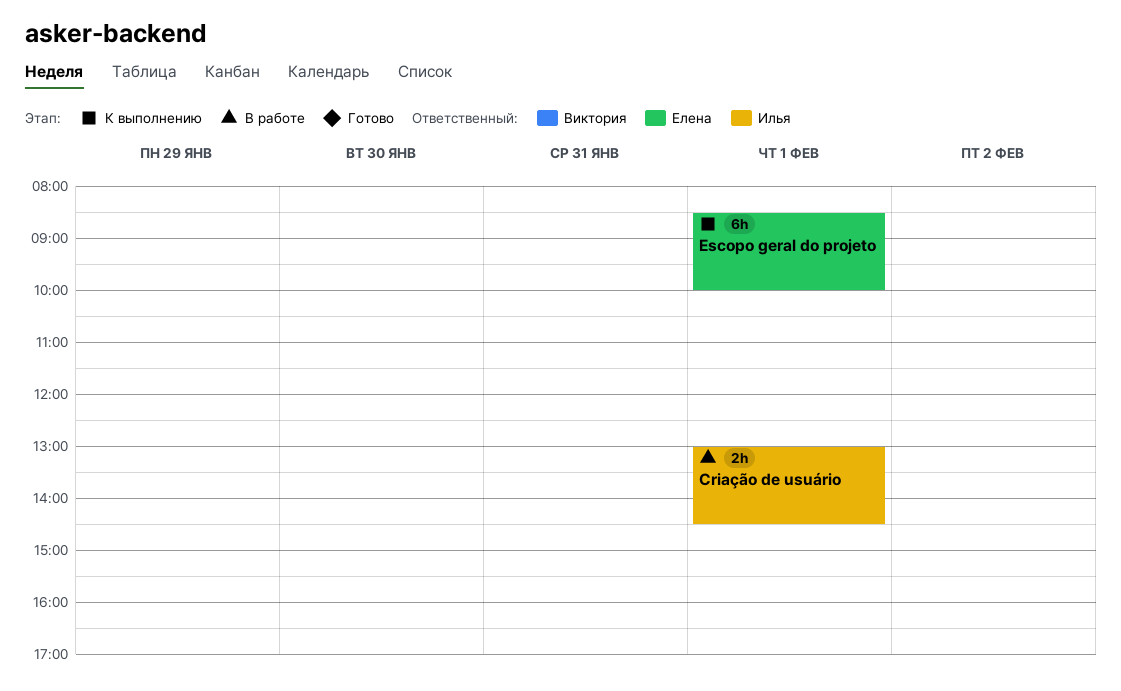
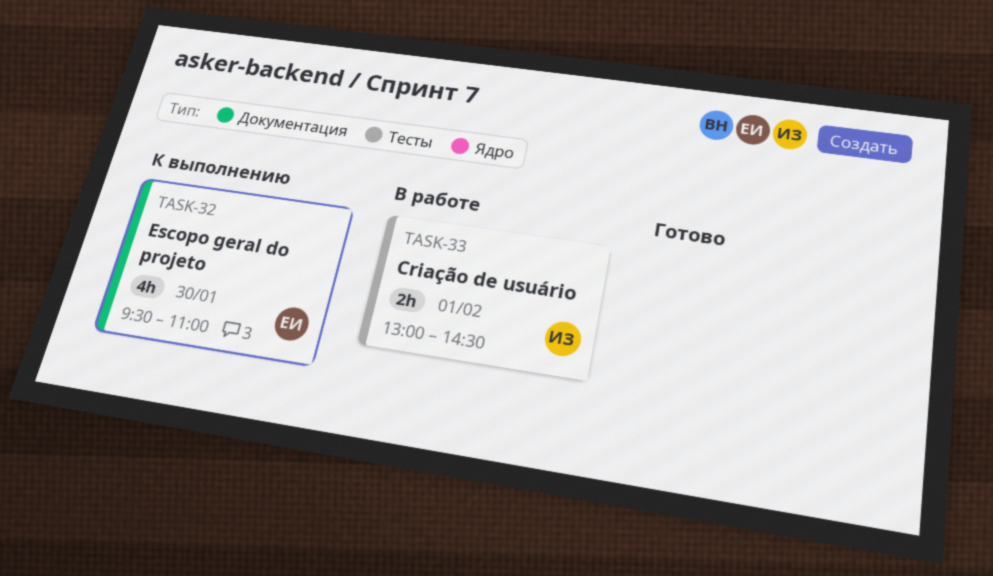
Escopo geral do projeto, estimate: 6h -> 4h
Escopo geral do projeto, day: Feb 1 -> Jan 30
Escopo geral do projeto, begins: 08:30 -> 09:30
Escopo geral do projeto, ends: 10:00 -> 11:00

